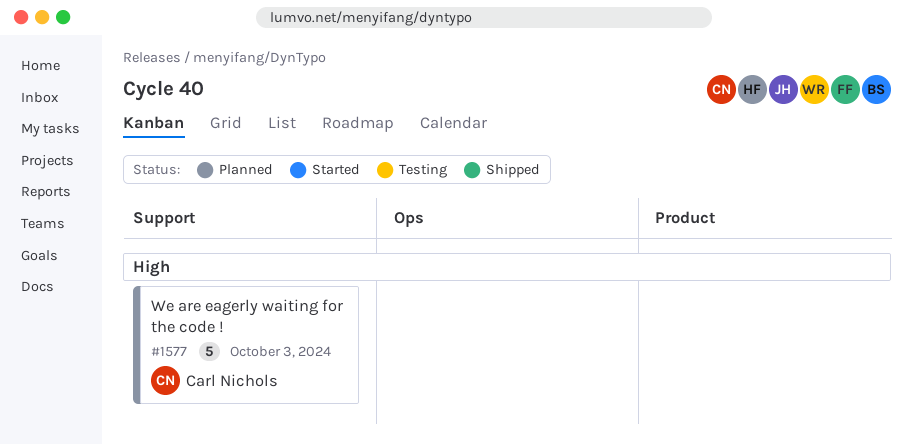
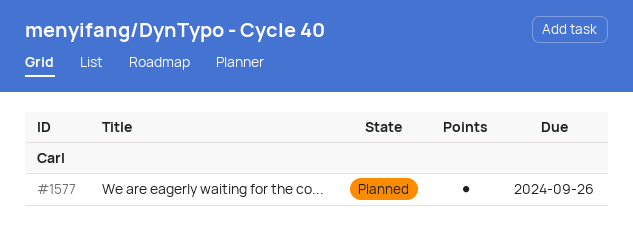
#1577, estimate: 5 -> 1
#1577, due: Oct 3 -> Sep 26

